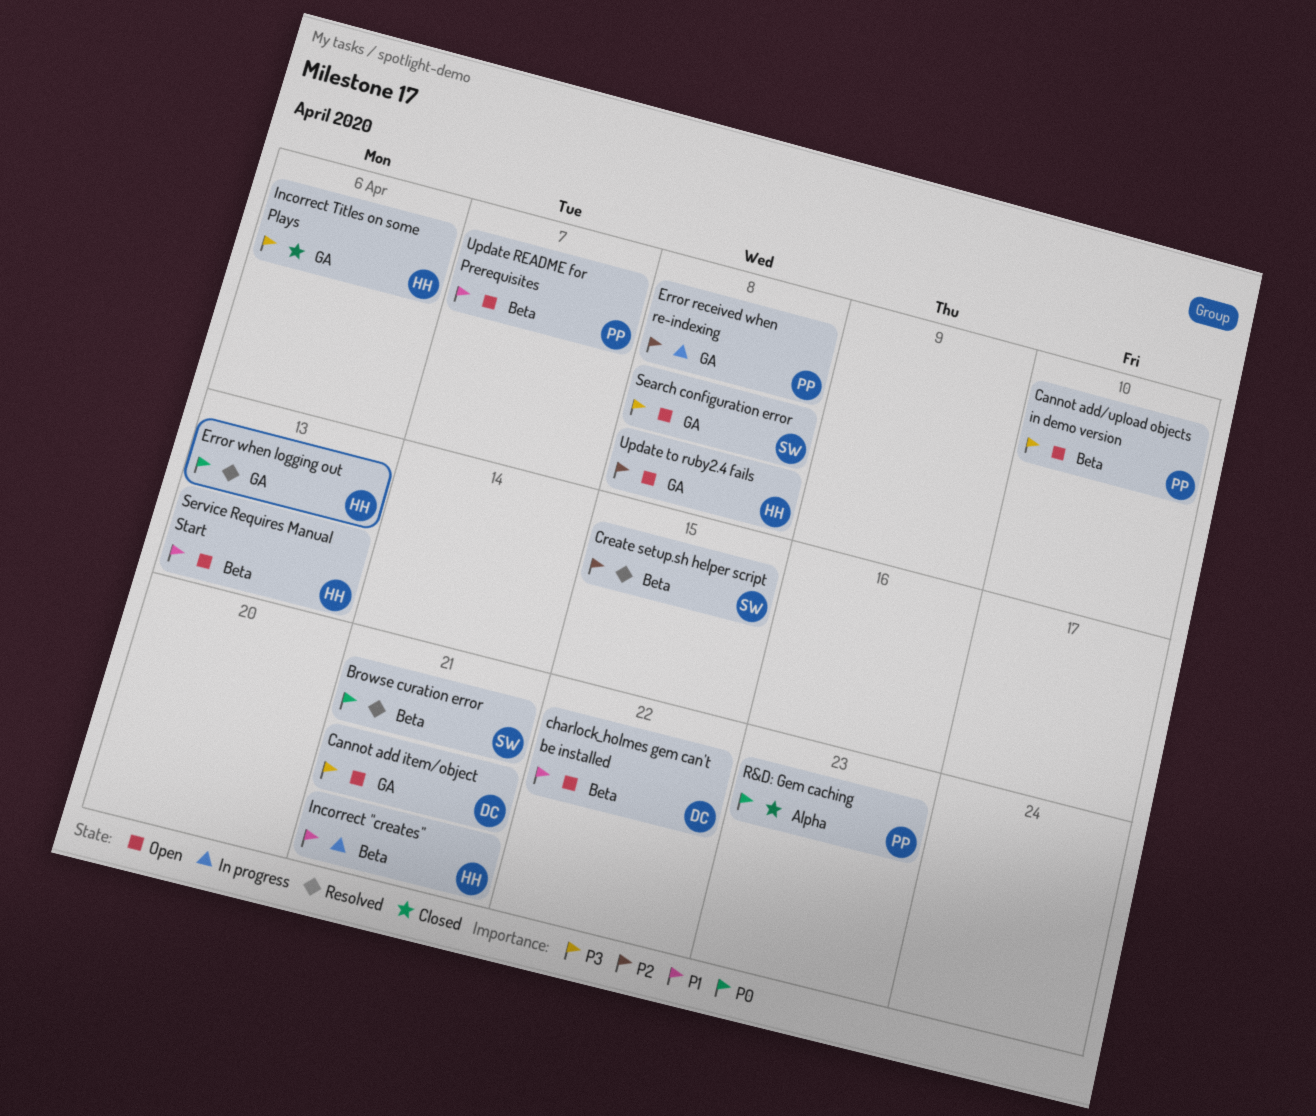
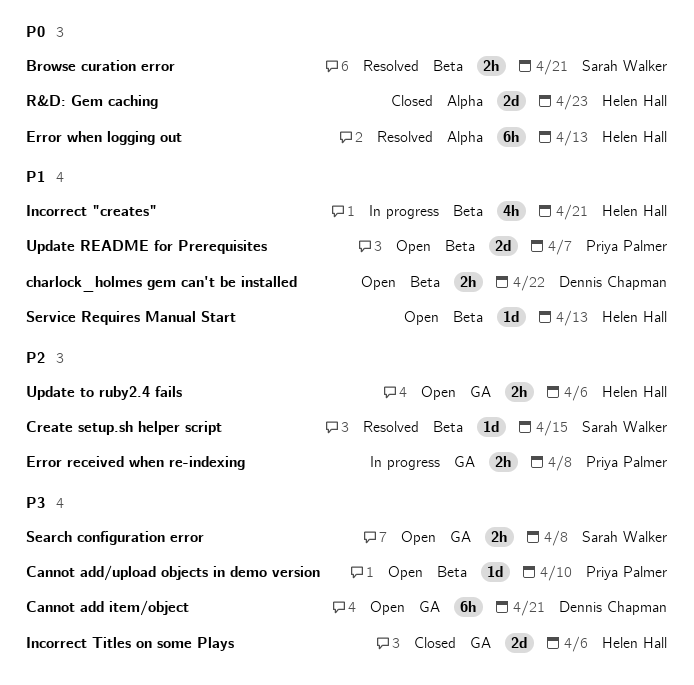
Error when logging out, label: GA -> Alpha
R&D: Gem caching, owner: Priya Palmer -> Helen Hall
Update to ruby2.4 fails, due: Apr 8 -> Apr 6

